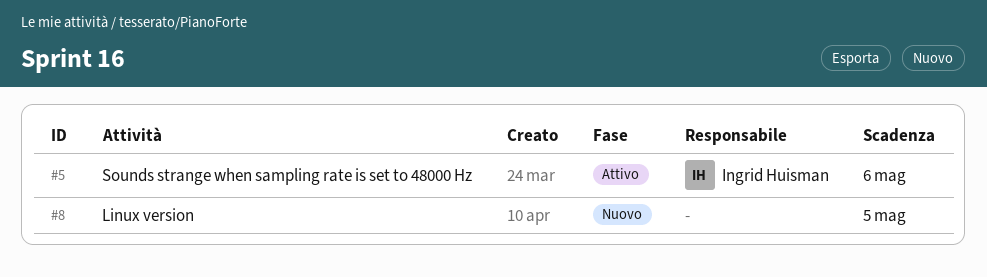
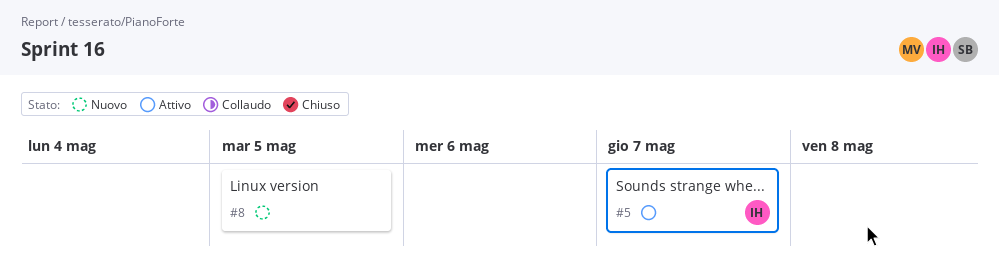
#5, due: May 6 -> May 7

